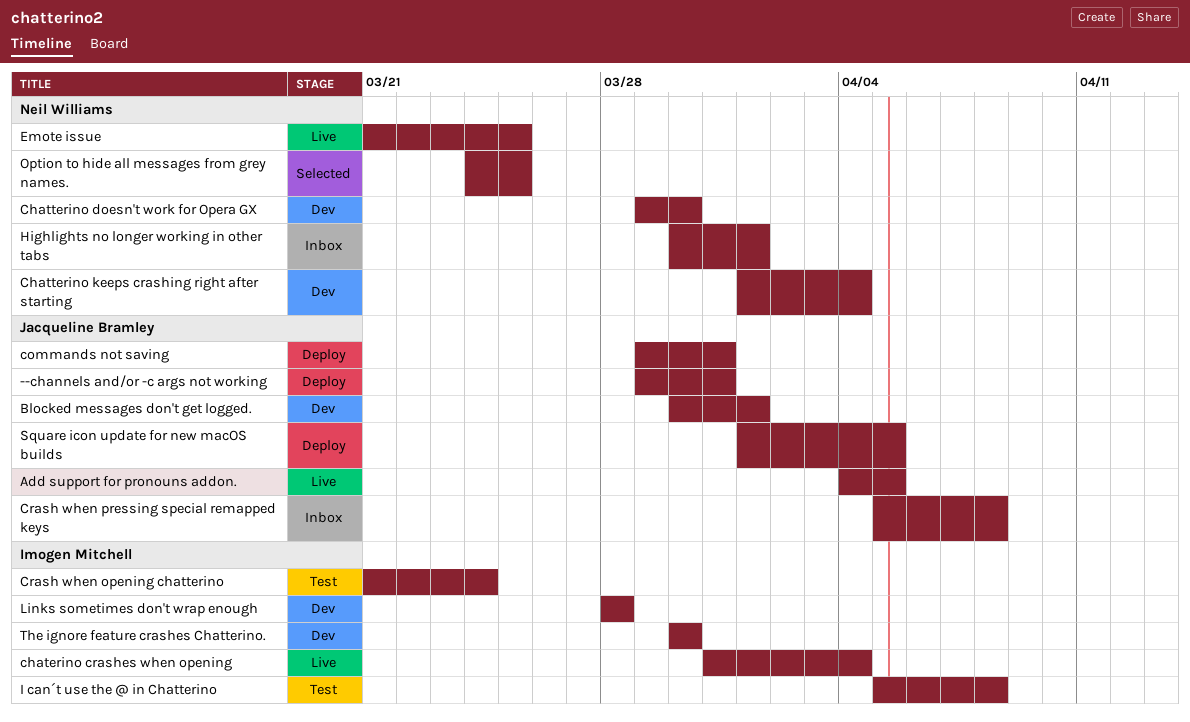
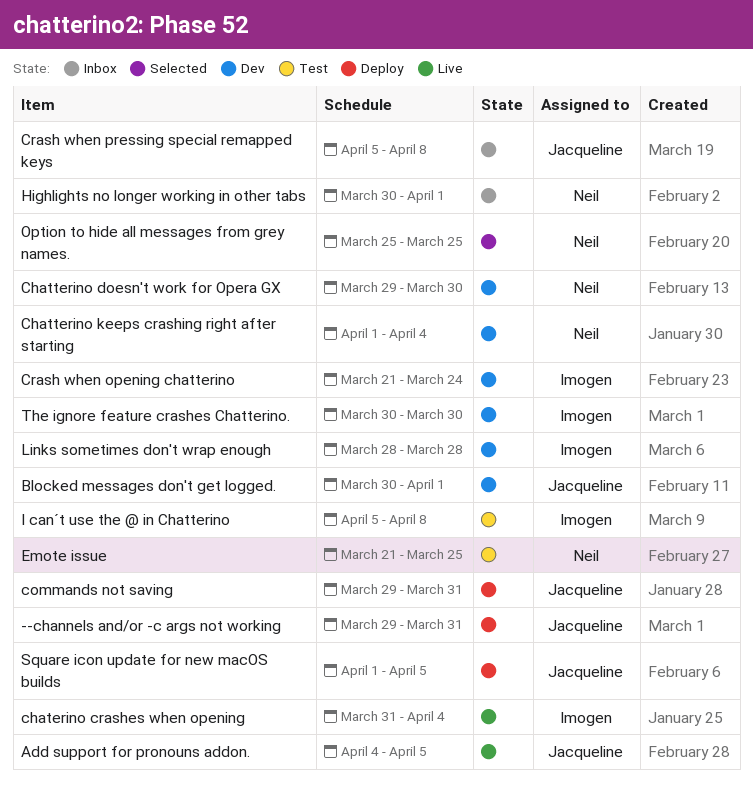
Crash when opening chatterino, status: Test -> Dev
Emote issue, status: Live -> Test
Option to hide all messages from grey names., start: Mar 24 -> Mar 25

